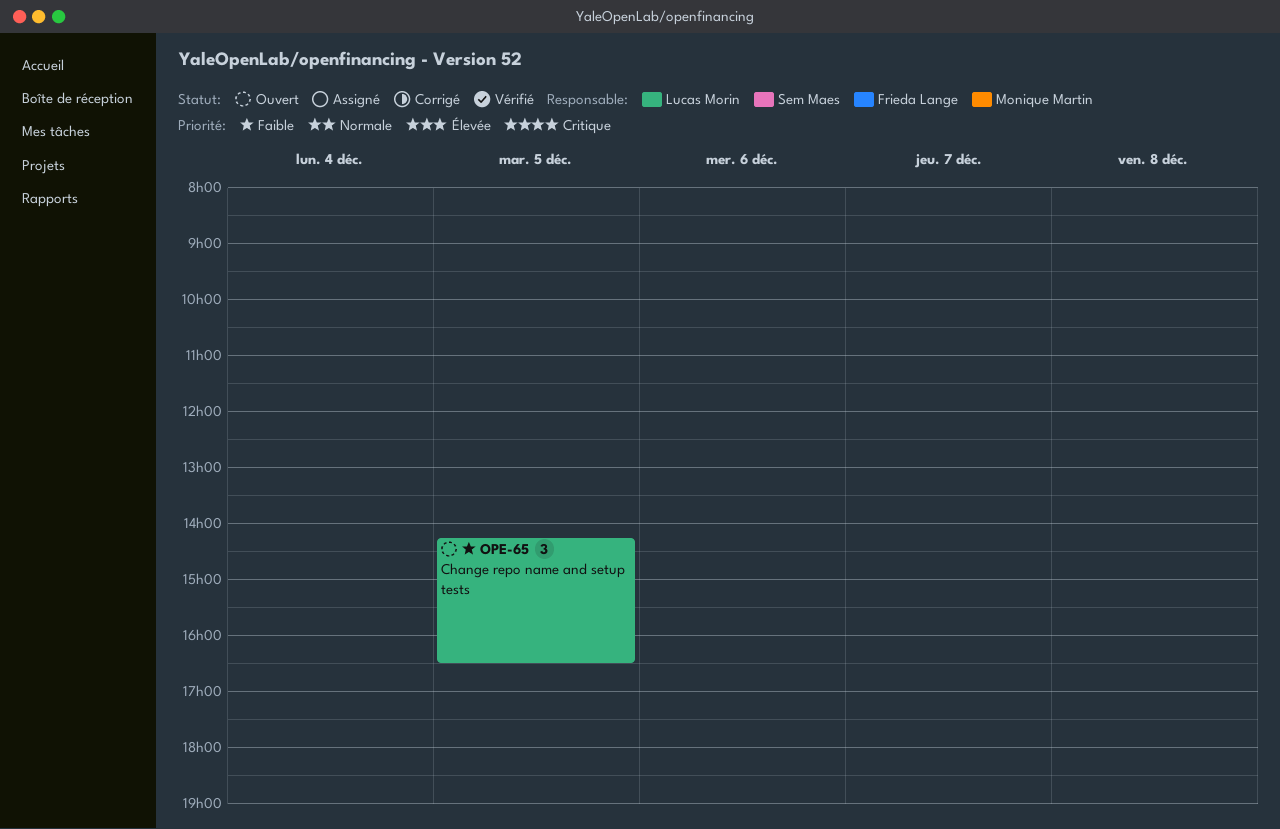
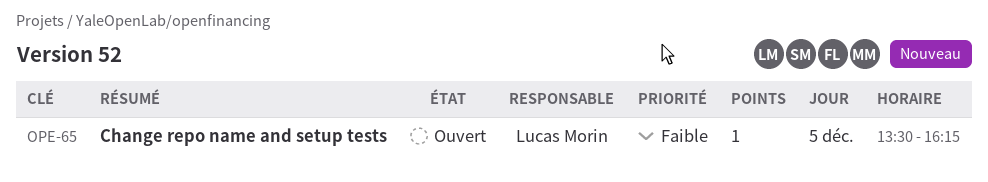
OPE-65, estimate: 3 -> 1
OPE-65, begins: 14:15 -> 13:30
OPE-65, ends: 16:30 -> 16:15

